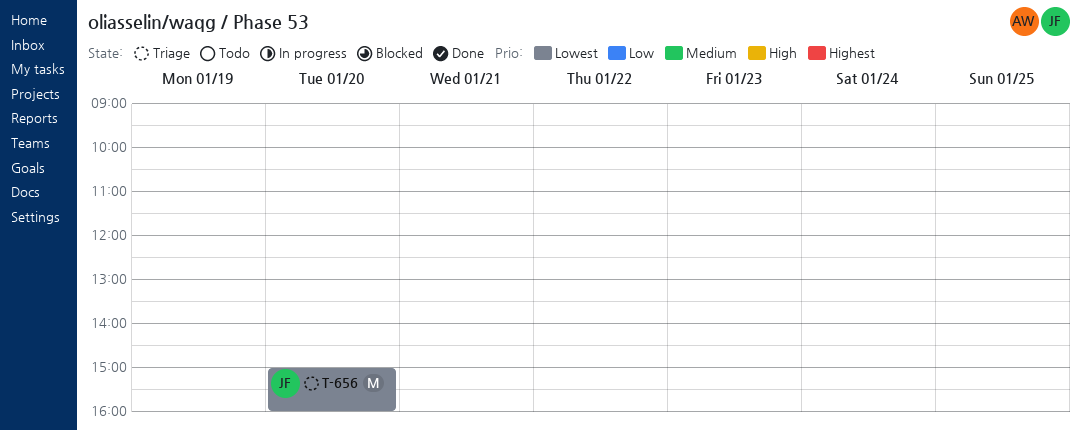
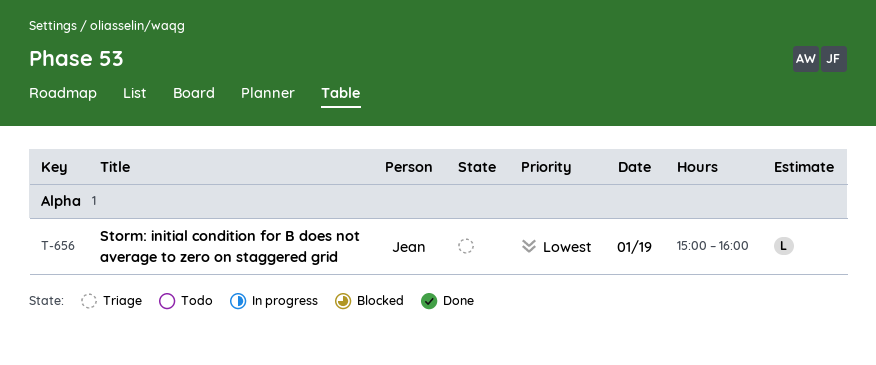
T-656, estimate: M -> L
T-656, day: Jan 20 -> Jan 19

